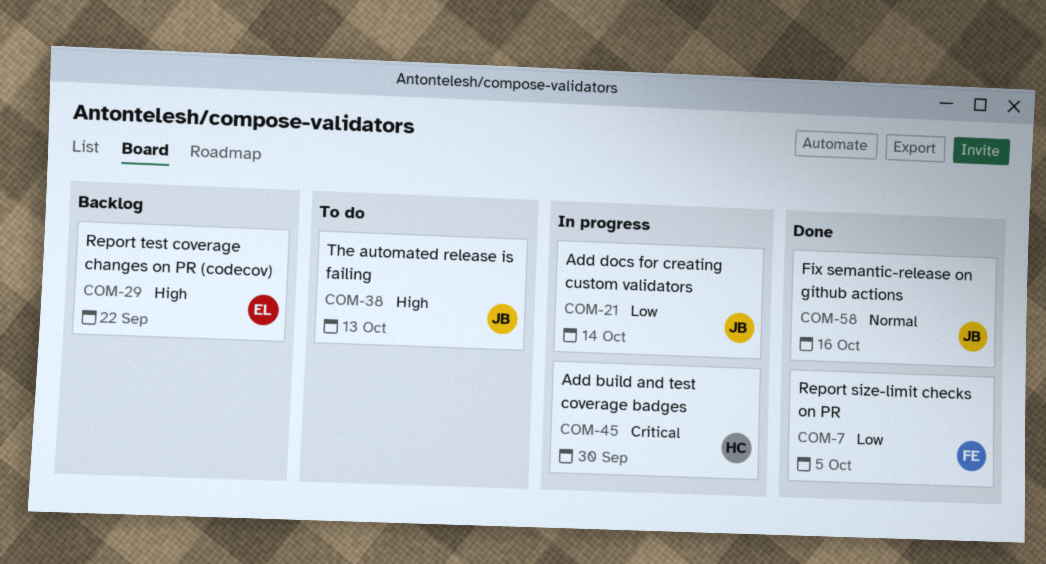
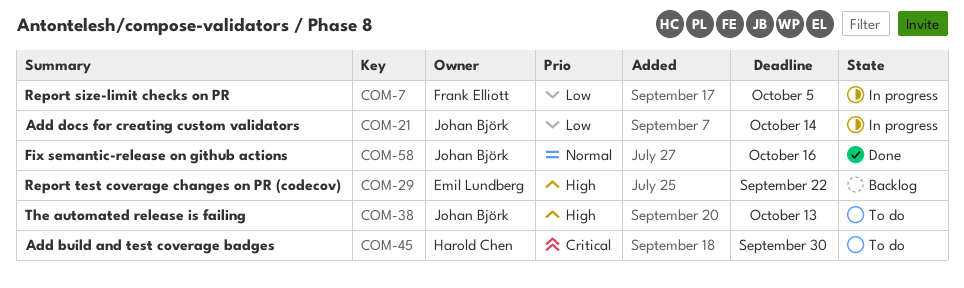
COM-7, status: Done -> In progress
COM-45, status: In progress -> To do

